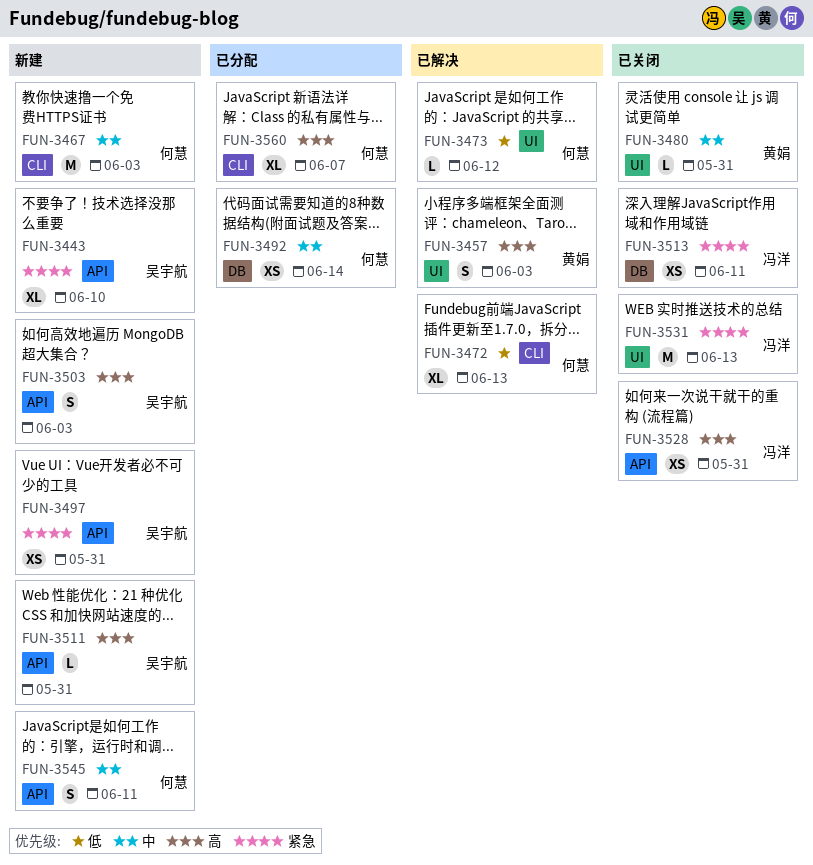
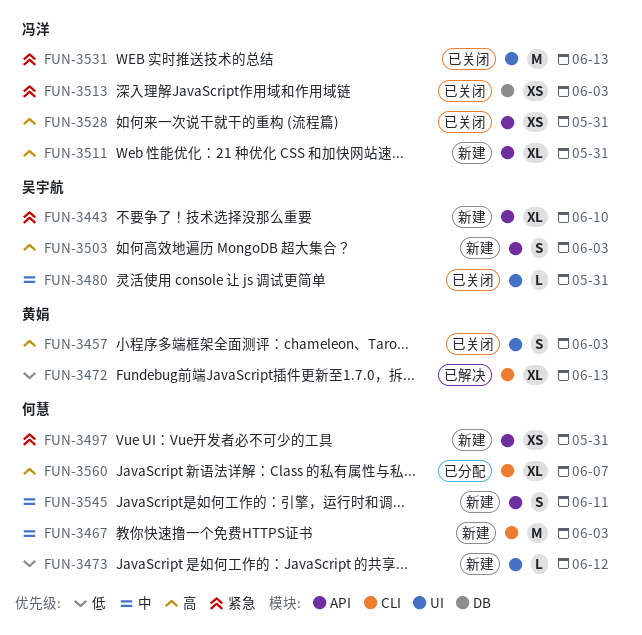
FUN-3457, status: 已解决 -> 已关闭
FUN-3472, owner: 何慧 -> 黄娟
FUN-3473, status: 已解决 -> 新建
FUN-3480, owner: 黄娟 -> 吴宇航
FUN-3492: present -> none
FUN-3497, owner: 吴宇航 -> 何慧
FUN-3511, owner: 吴宇航 -> 冯洋
FUN-3511, estimate: L -> XL
FUN-3513, due: Jun 11 -> Jun 3

